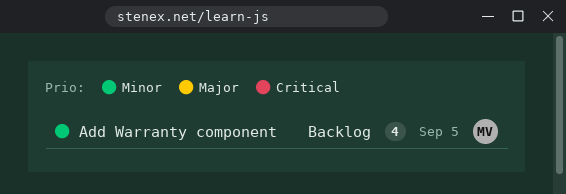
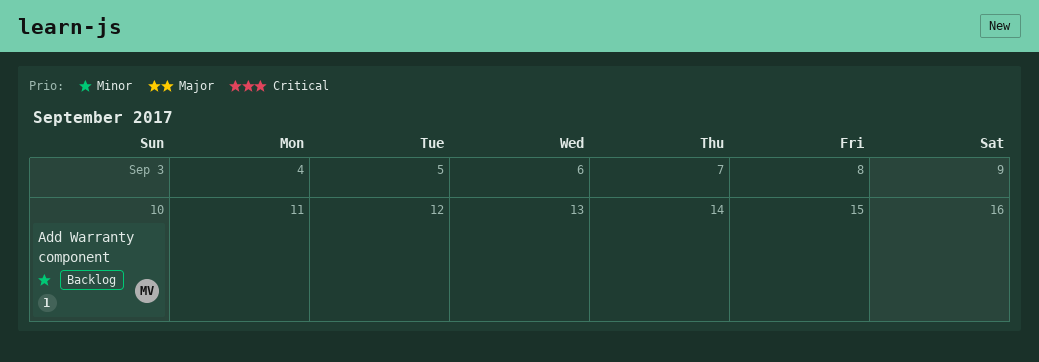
Add Warranty component, estimate: 4 -> 1
Add Warranty component, due: Sep 5 -> Sep 10

